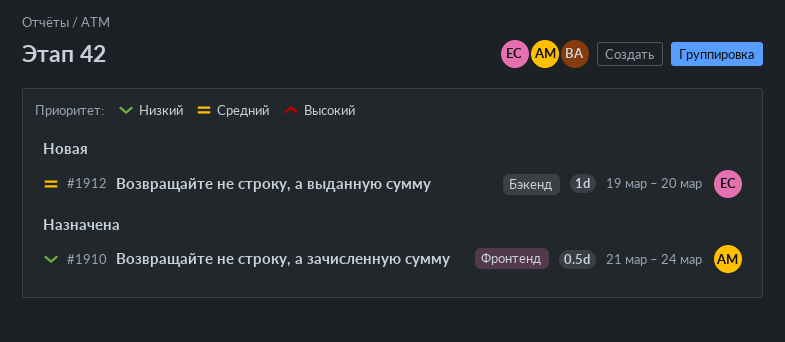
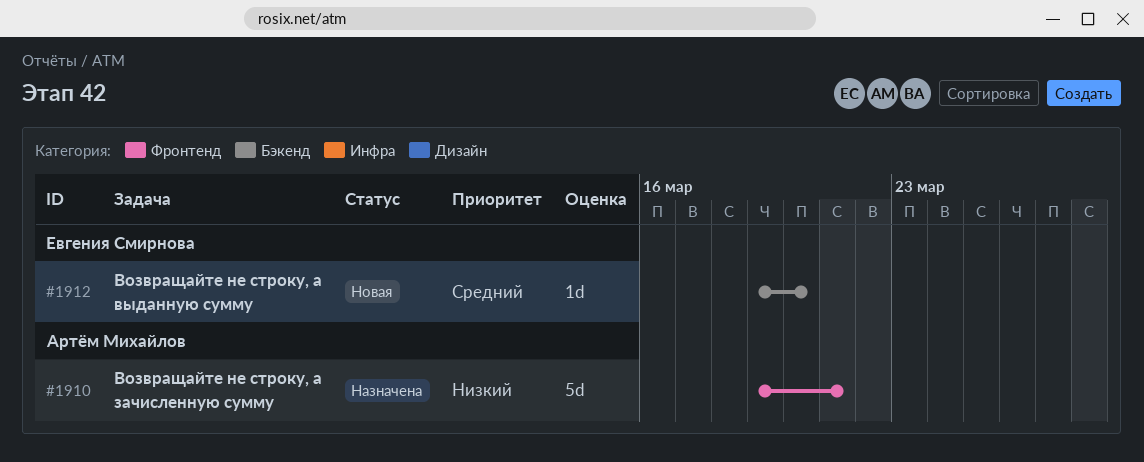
#1910, estimate: 0.5d -> 5d
#1910, start: Mar 21 -> Mar 19
#1910, due: Mar 24 -> Mar 21

